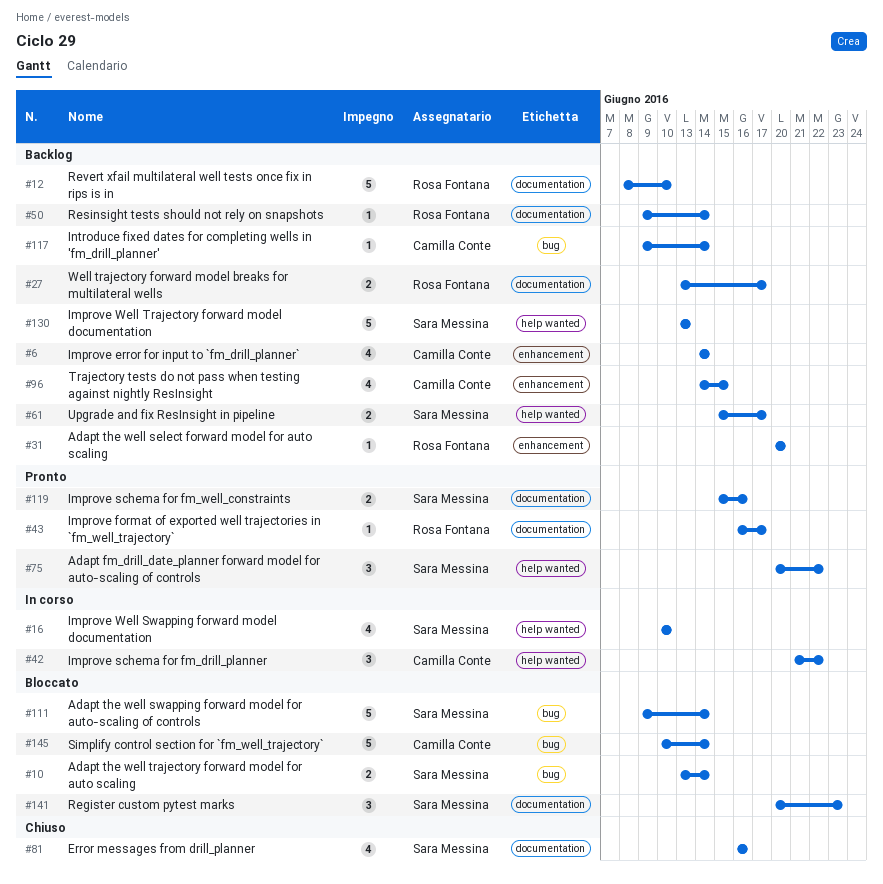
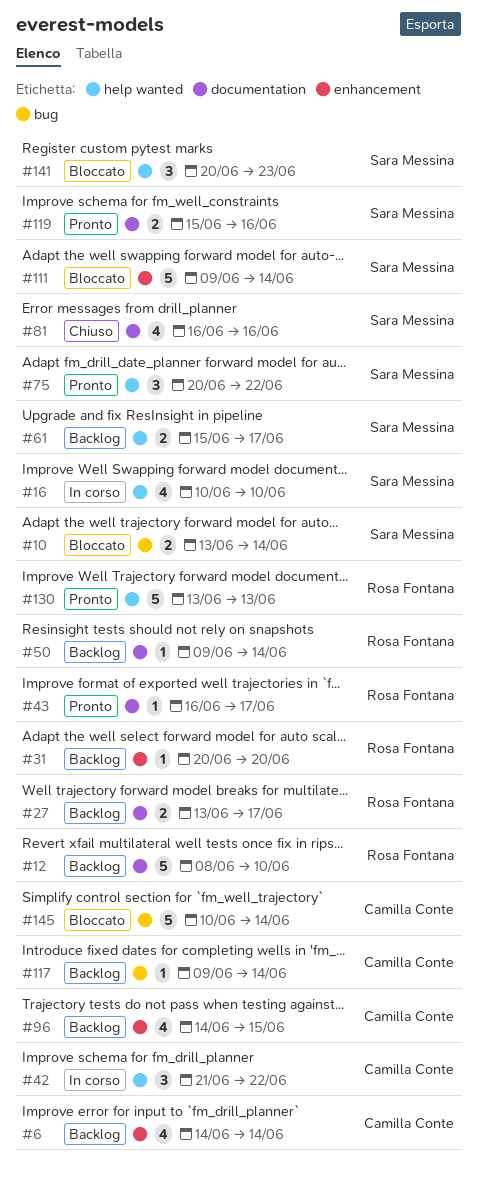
#111, label: bug -> enhancement
#130, status: Backlog -> Pronto
#130, owner: Sara Messina -> Rosa Fontana
#141, label: documentation -> help wanted

